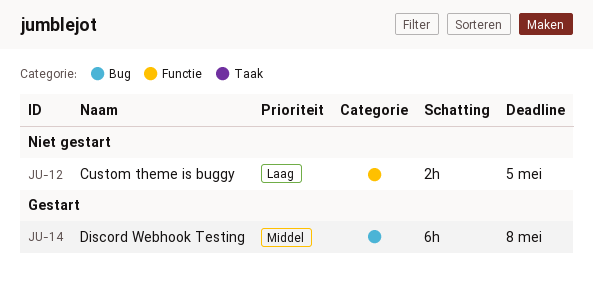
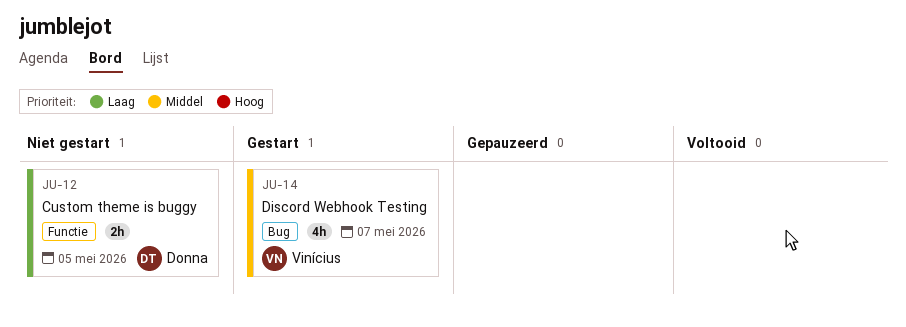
JU-14, estimate: 6h -> 4h
JU-14, due: May 8 -> May 7

